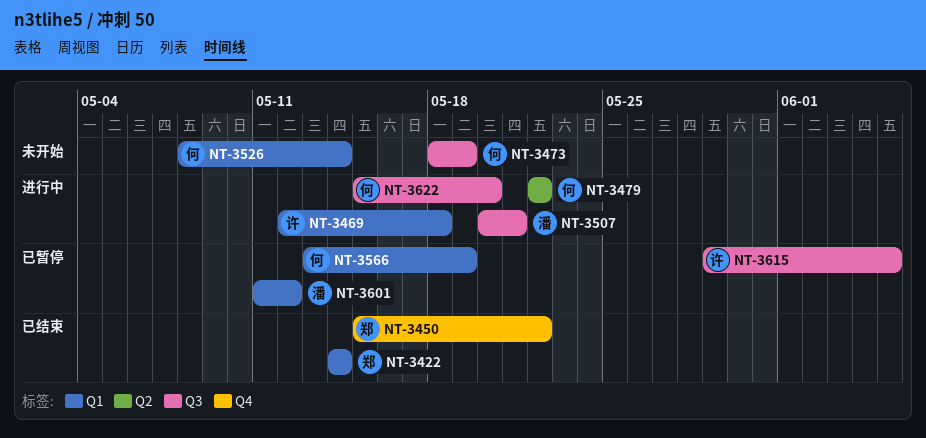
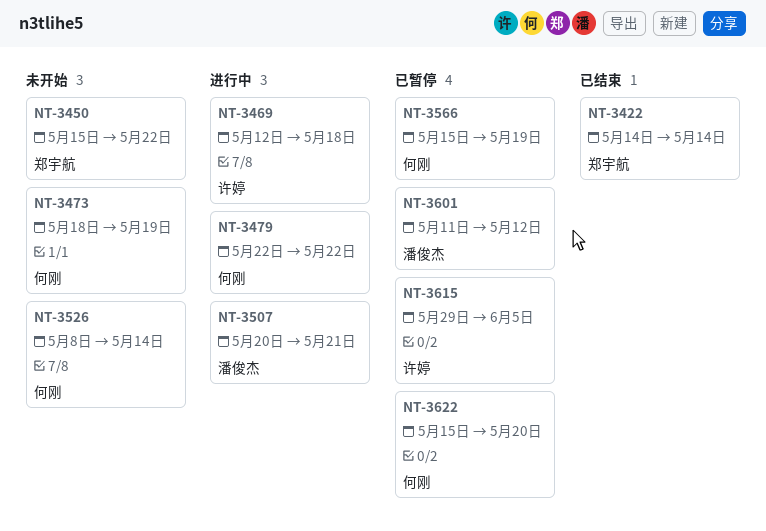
NT-3450, status: 已结束 -> 未开始
NT-3566, start: May 13 -> May 15
NT-3622, status: 进行中 -> 已暂停

